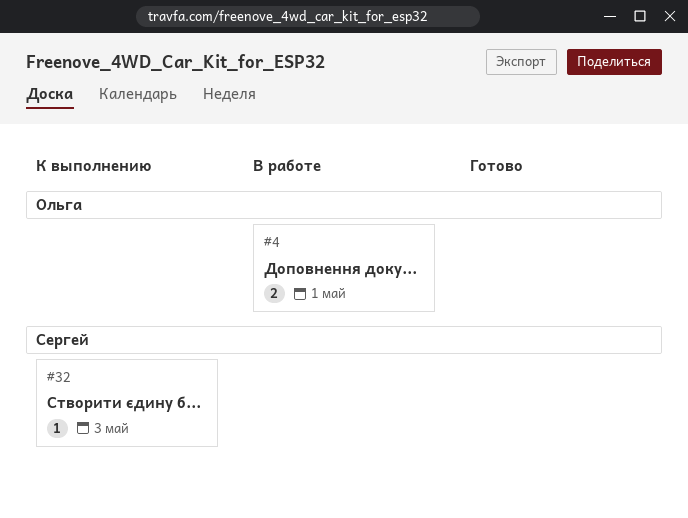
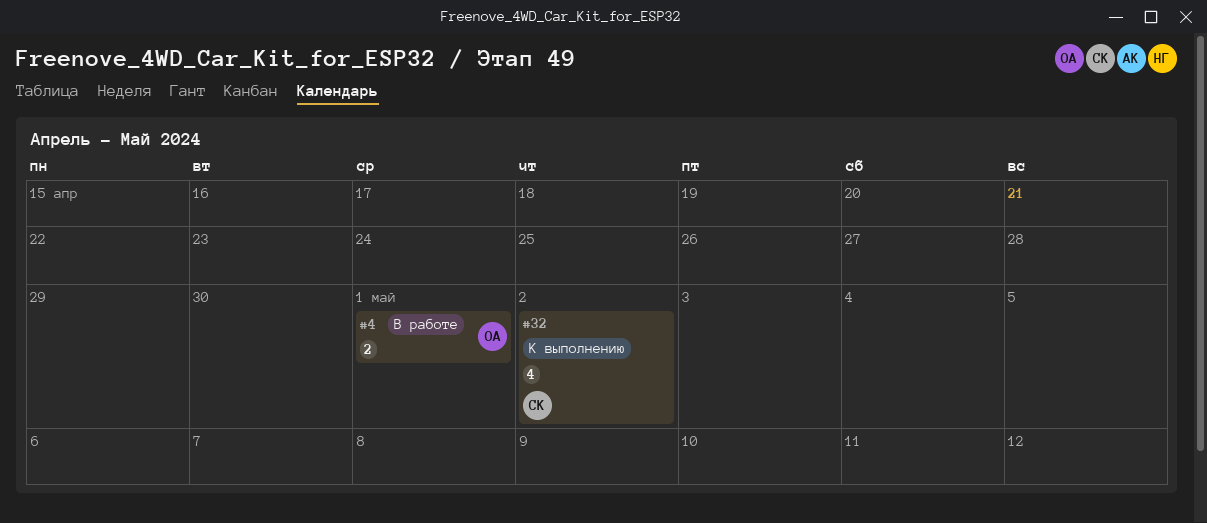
#32, estimate: 1 -> 4
#32, due: May 3 -> May 2

